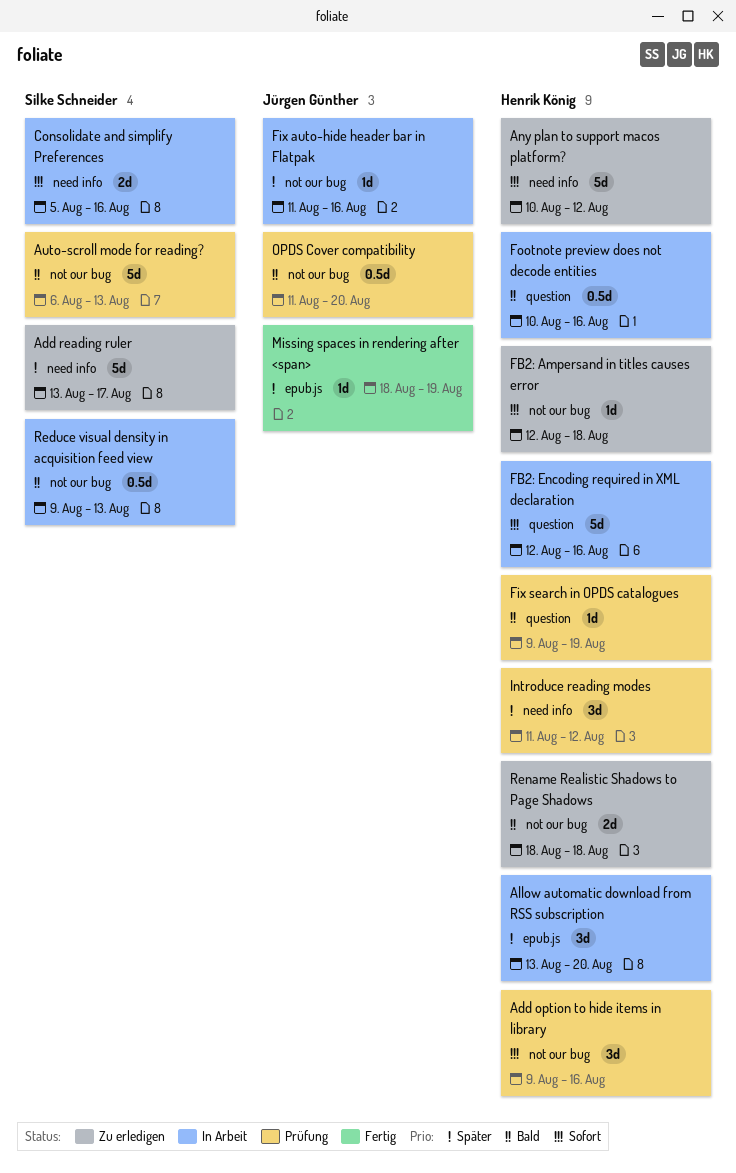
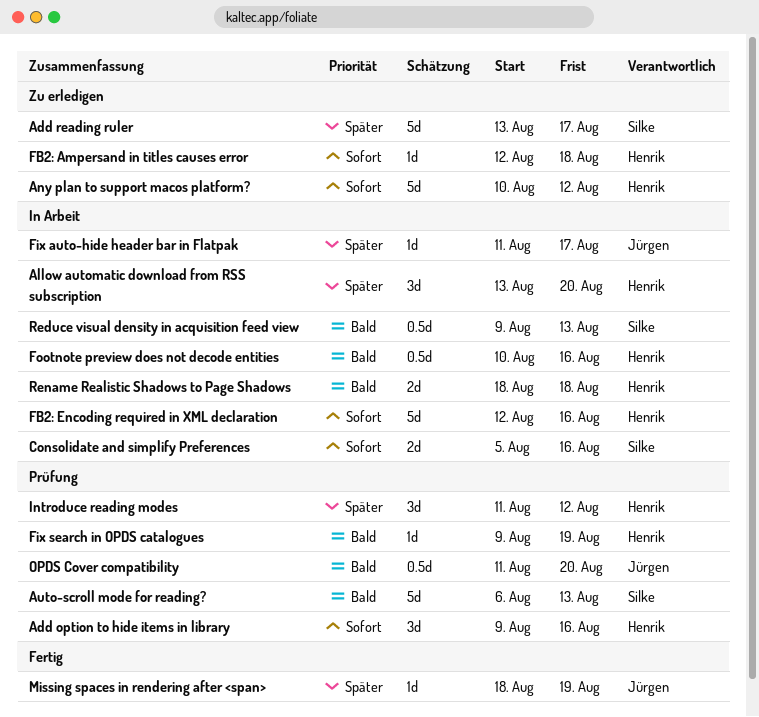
Fix auto-hide header bar in Flatpak, due: Aug 16 -> Aug 17
Rename Realistic Shadows to Page Shadows, status: Zu erledigen -> In Arbeit

